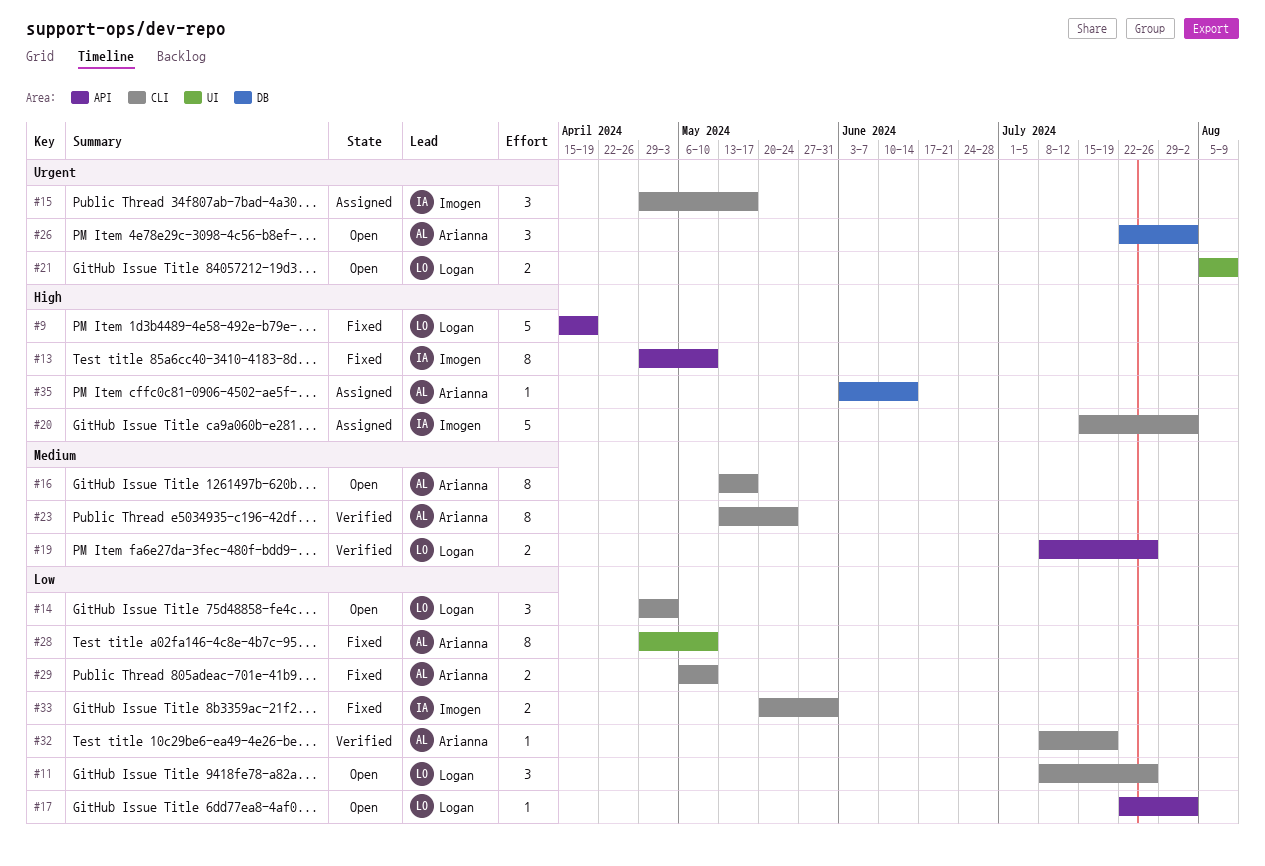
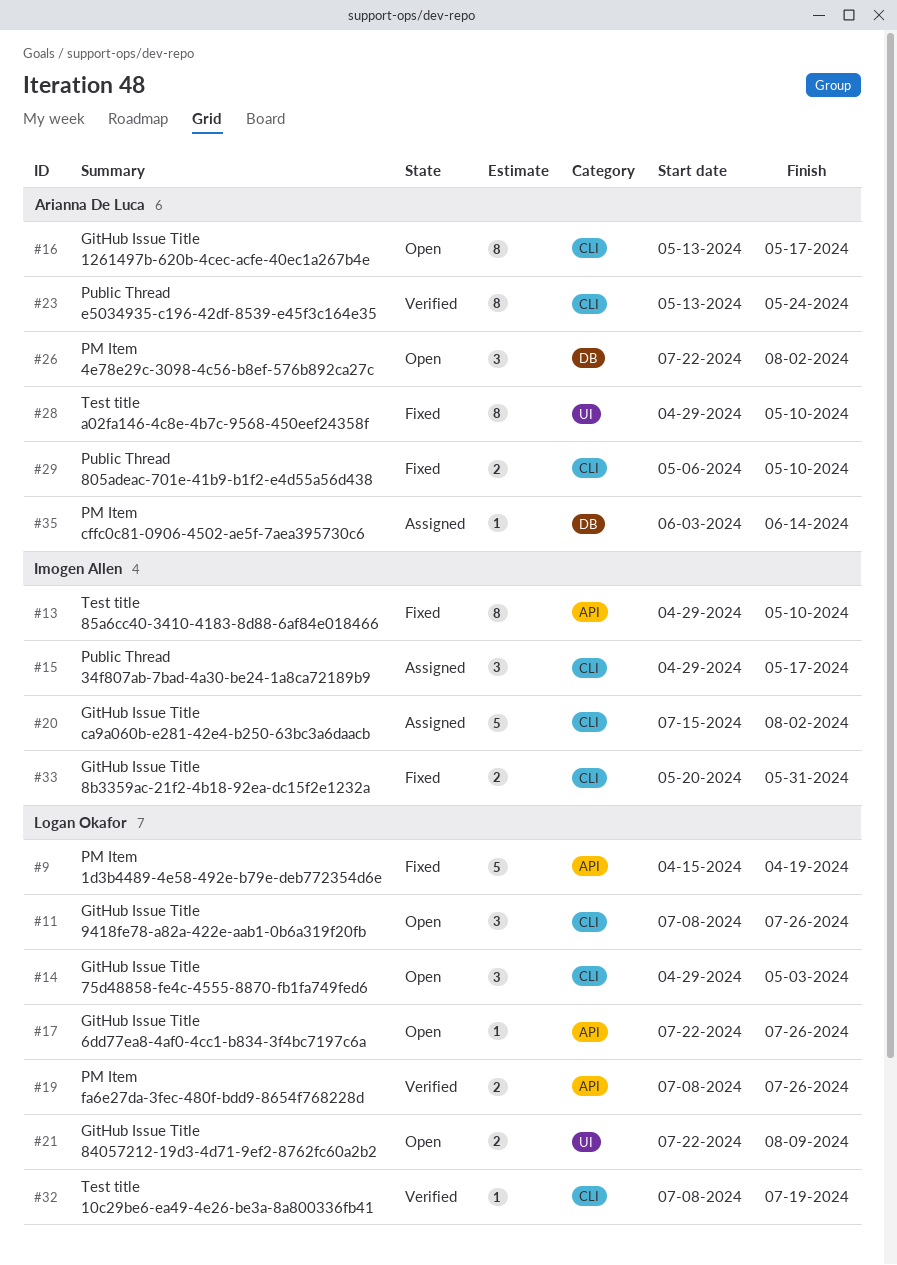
#17, due: Aug 2 -> Jul 26
#21, start: Aug 5 -> Jul 22
#32, owner: Arianna De Luca -> Logan Okafor

